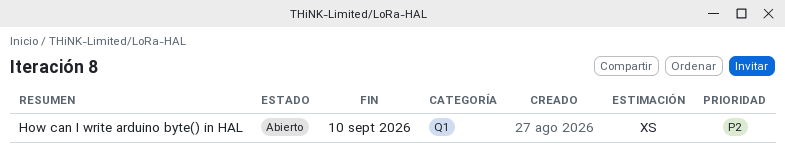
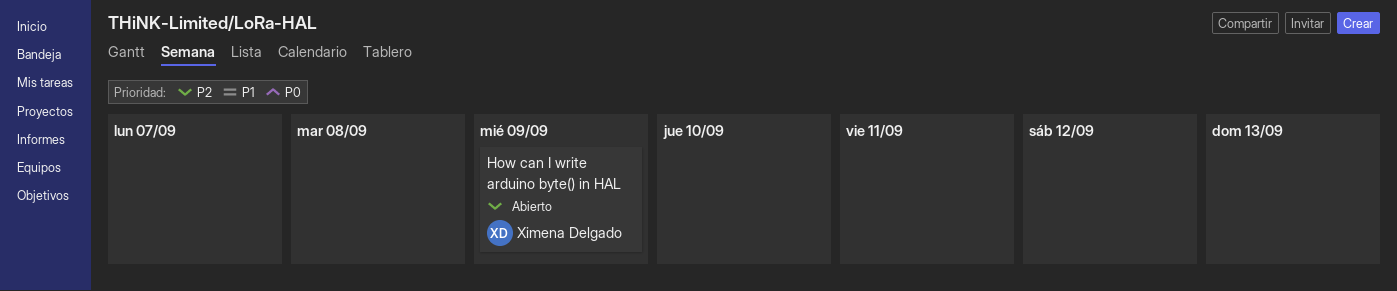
How can I write arduino byte() in HAL, due: Sep 10 -> Sep 9

